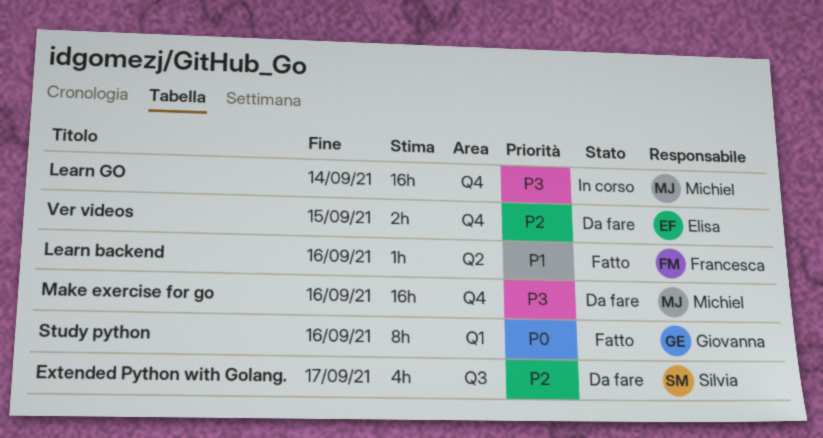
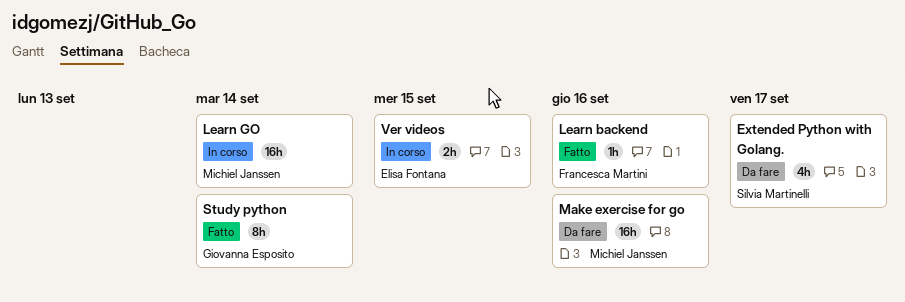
Study python, due: Sep 16 -> Sep 14
Ver videos, status: Da fare -> In corso

